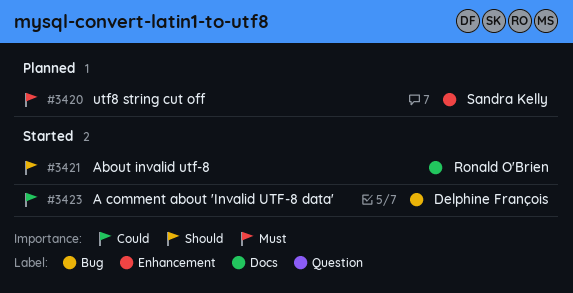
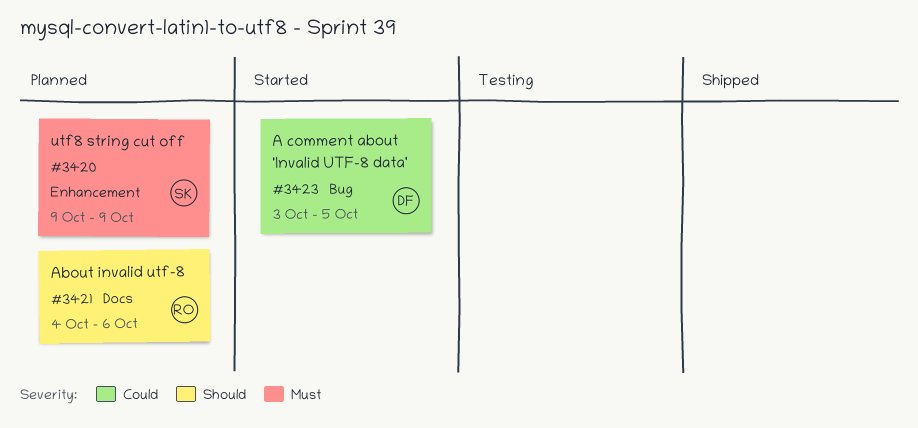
#3421, status: Started -> Planned

